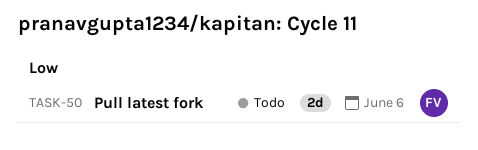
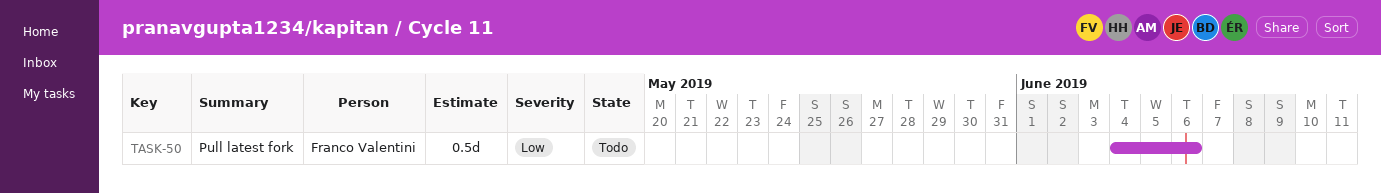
TASK-50, estimate: 2d -> 0.5d

